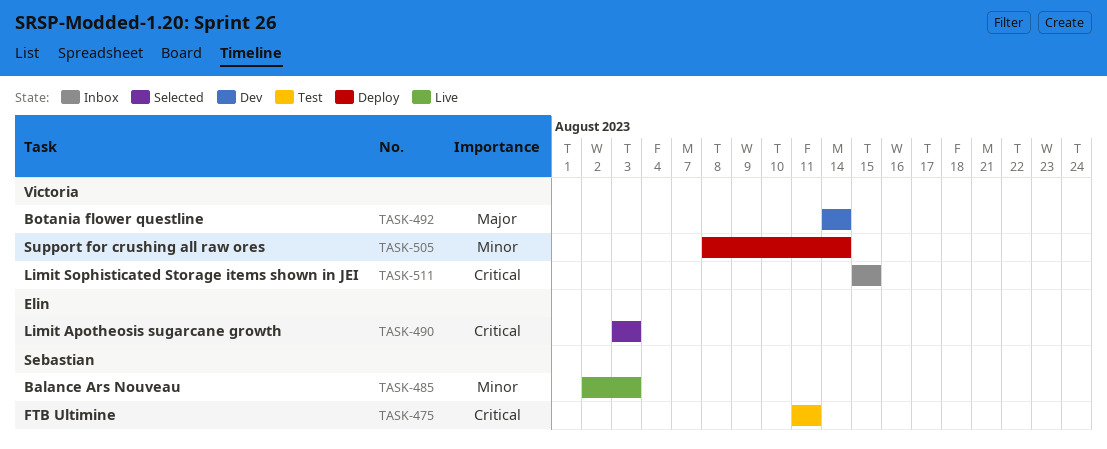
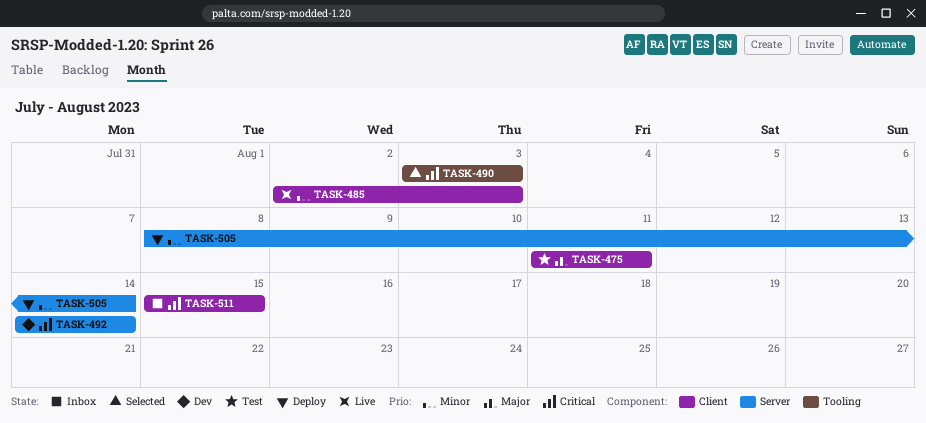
TASK-475, priority: Critical -> Major
TASK-492, priority: Major -> Critical

